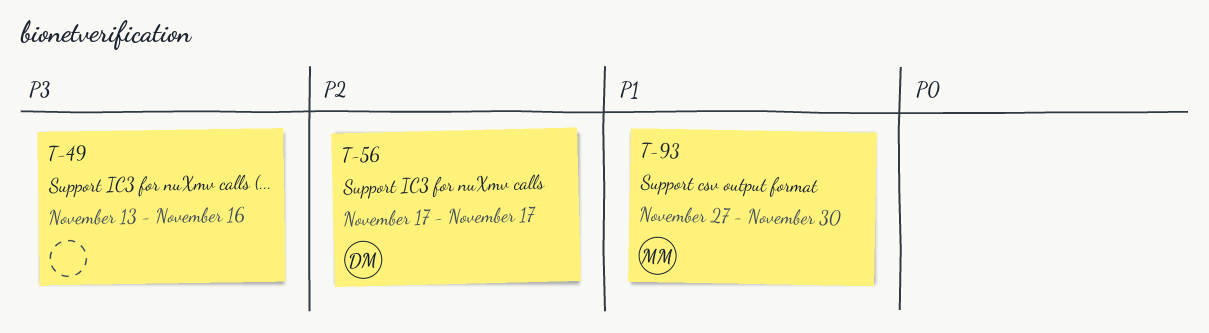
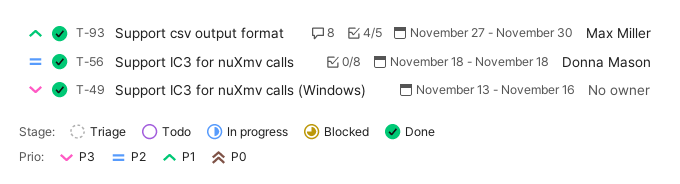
T-56, start: Nov 17 -> Nov 18
T-56, due: Nov 17 -> Nov 18

